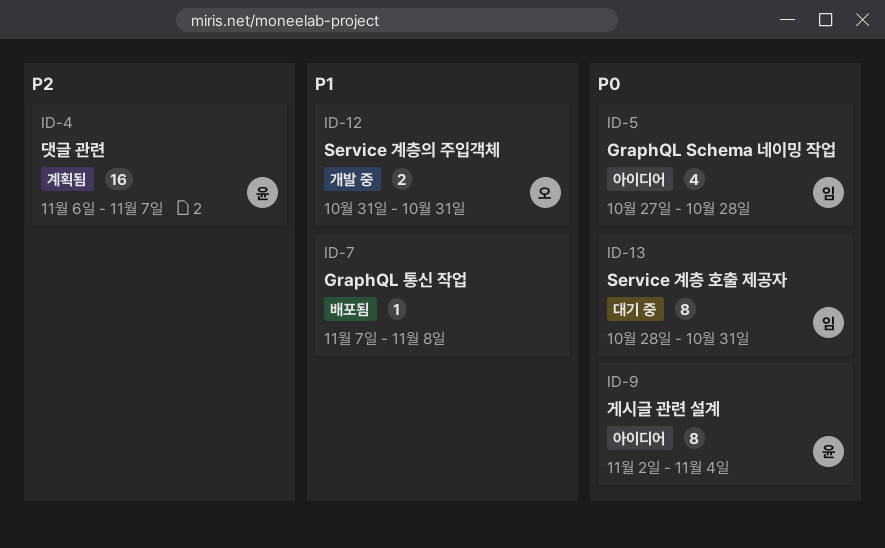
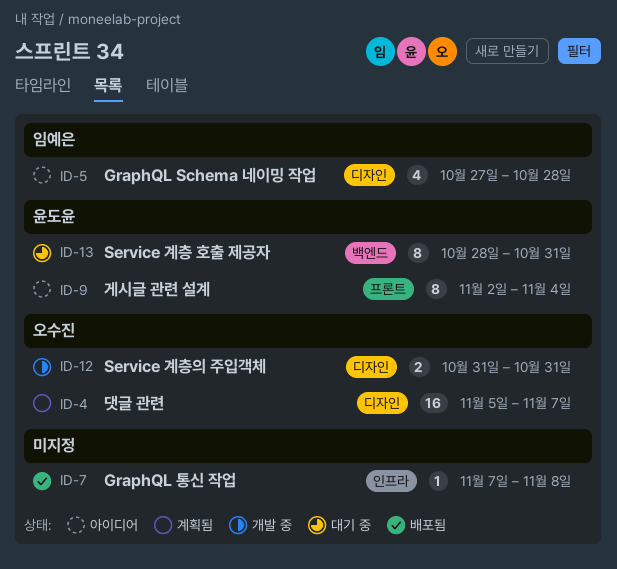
ID-4, owner: 윤도윤 -> 오수진
ID-4, start: Nov 6 -> Nov 5
ID-13, owner: 임예은 -> 윤도윤

